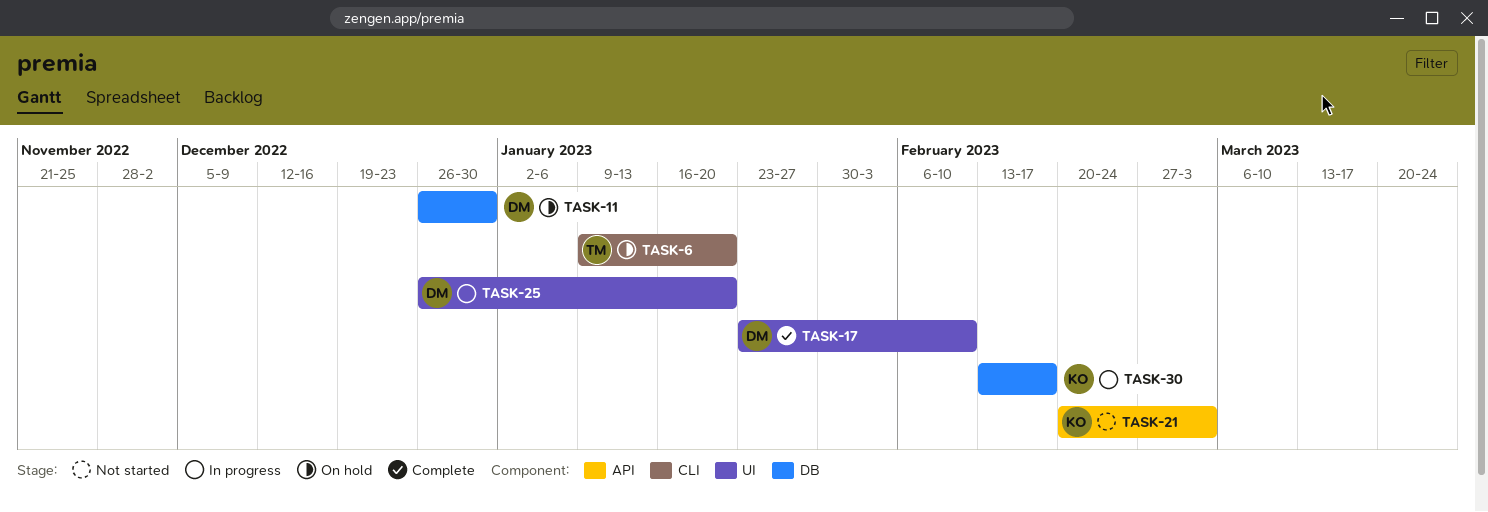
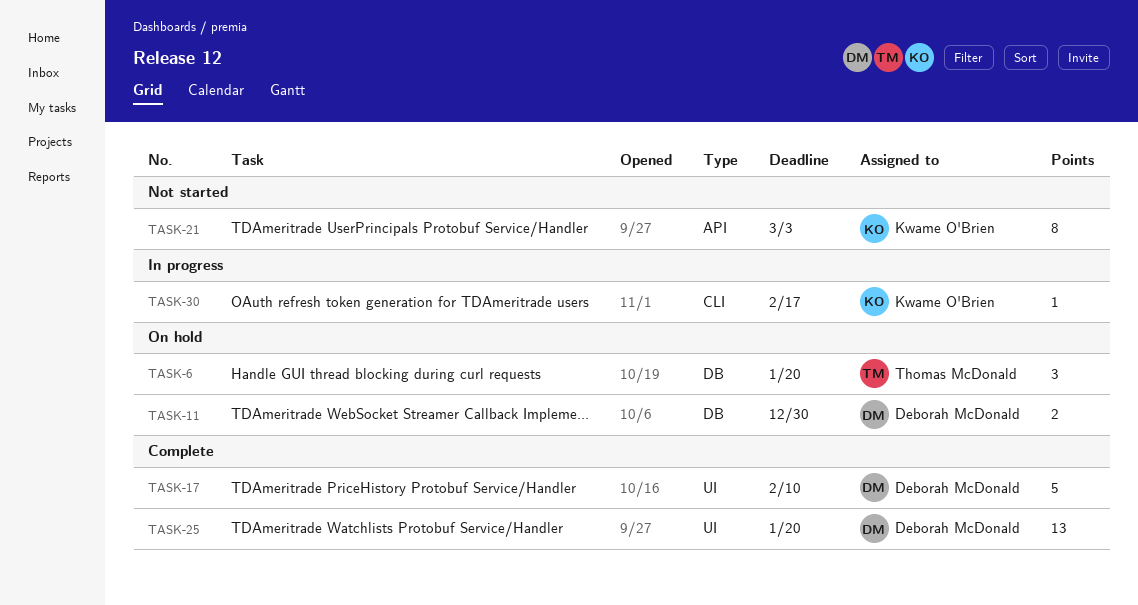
TASK-6, label: CLI -> DB
TASK-25, status: In progress -> Complete
TASK-30, label: DB -> CLI

